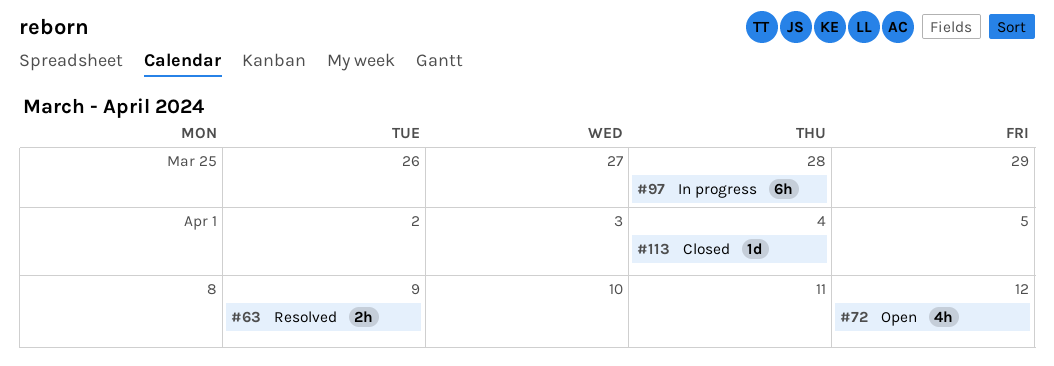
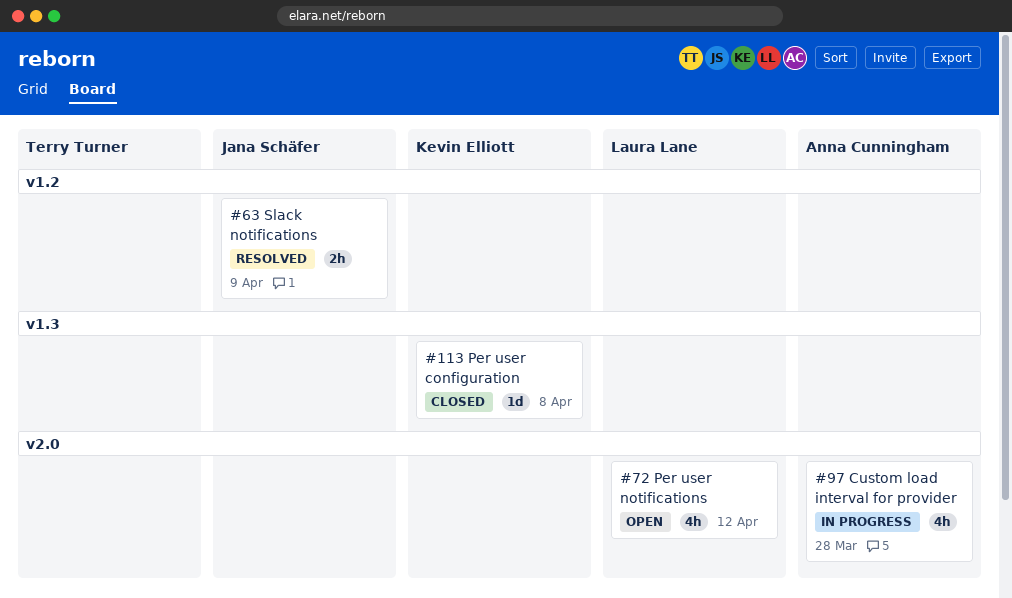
#97, estimate: 6h -> 4h
#113, due: Apr 4 -> Apr 8

